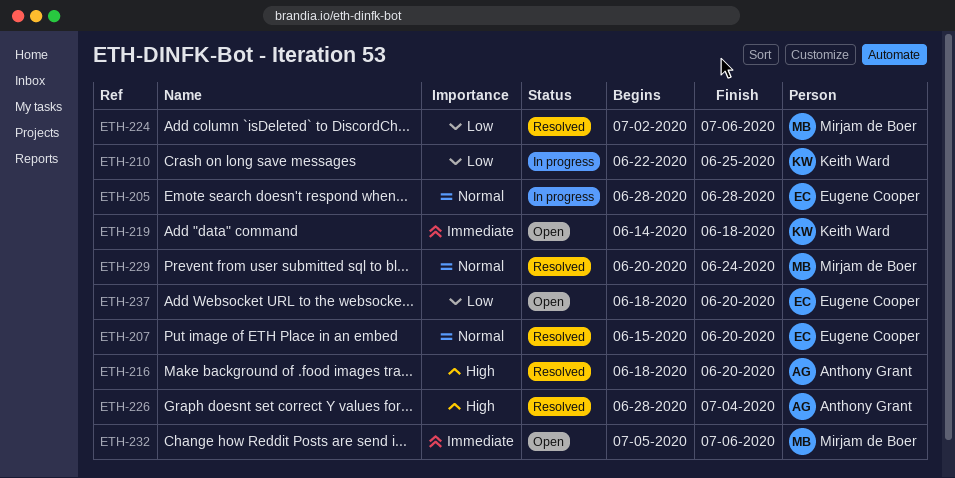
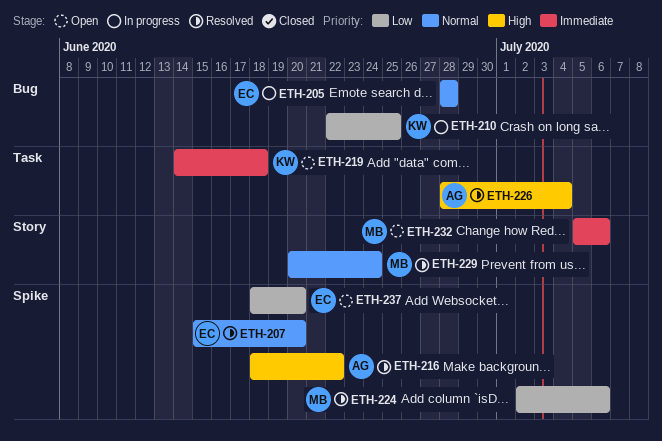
ETH-216, due: Jun 20 -> Jun 22

